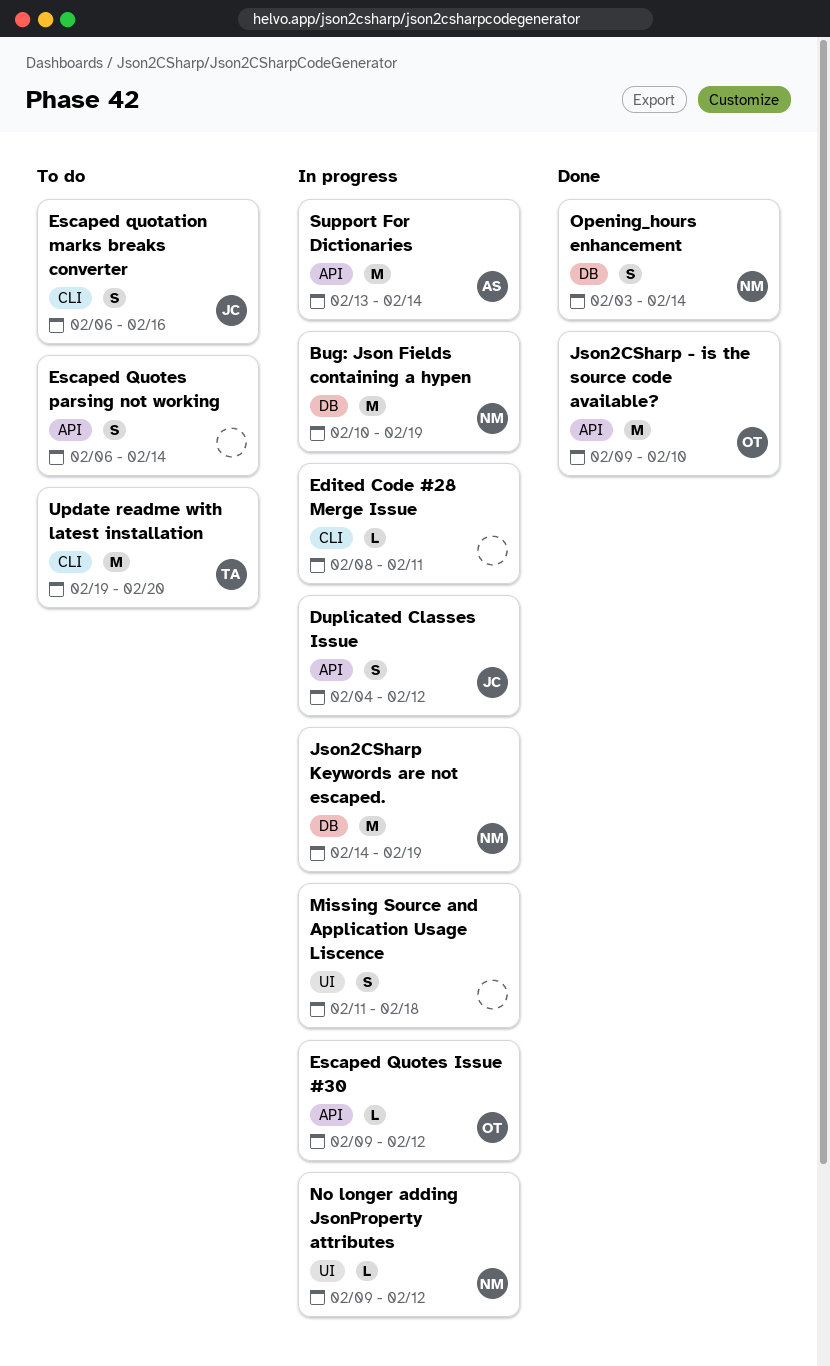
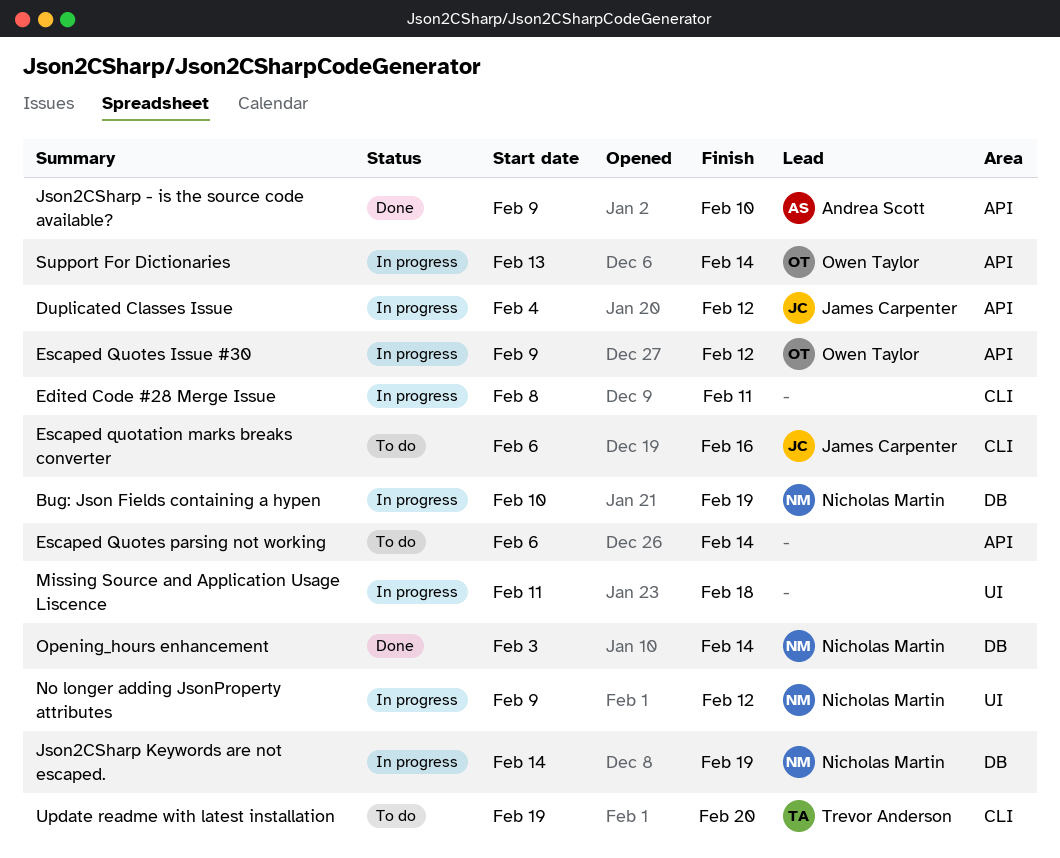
Json2CSharp - is the source code available?, owner: Owen Taylor -> Andrea Scott
Support For Dictionaries, owner: Andrea Scott -> Owen Taylor

